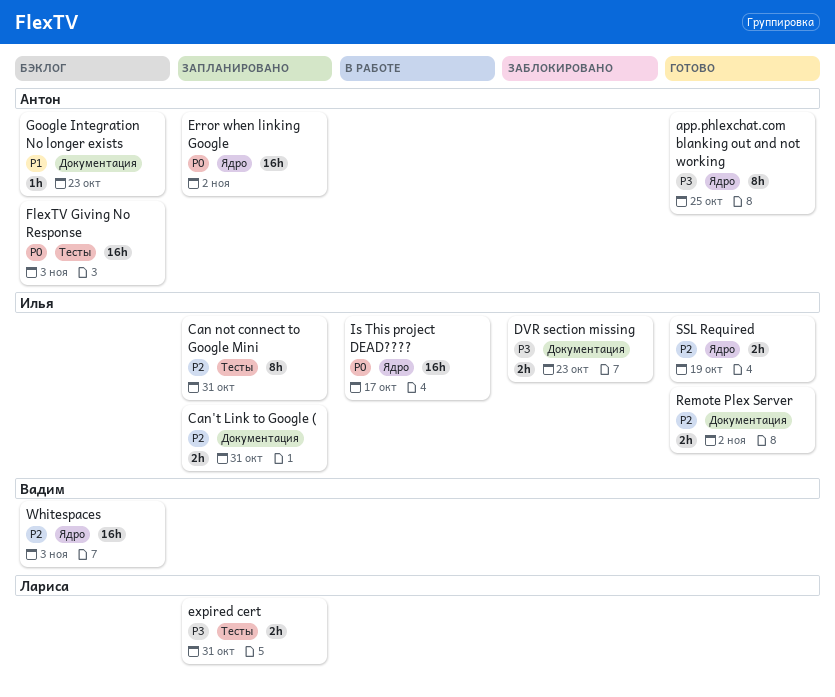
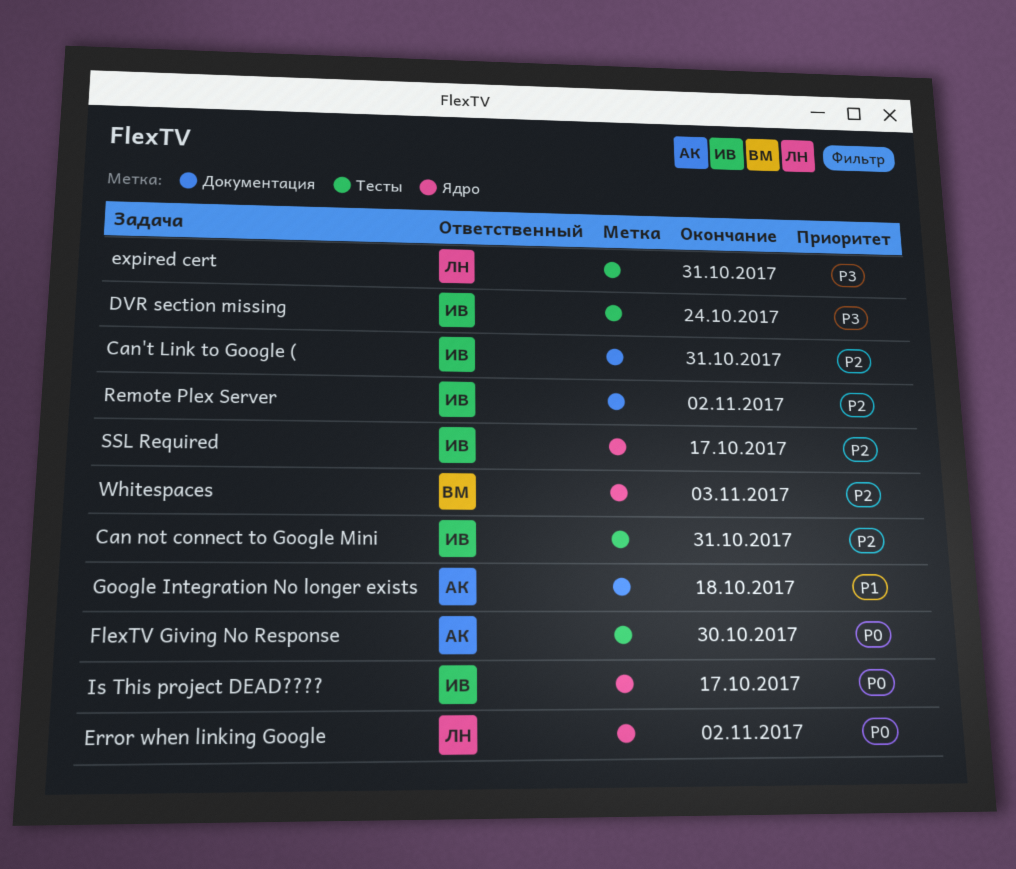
app.phlexchat.com blanking out and not working: present -> none
DVR section missing, label: Документация -> Тесты
DVR section missing, due: Oct 23 -> Oct 24
Error when linking Google, owner: Антон -> Лариса
FlexTV Giving No Response, due: Nov 3 -> Oct 30
Google Integration No longer exists, due: Oct 23 -> Oct 18
SSL Required, due: Oct 19 -> Oct 17

